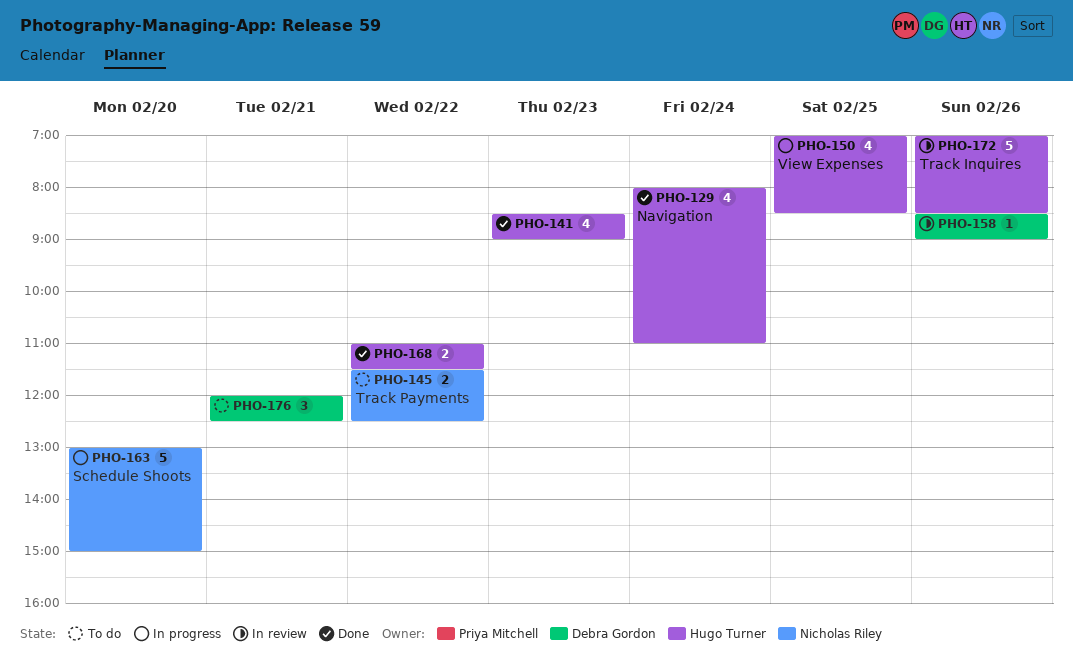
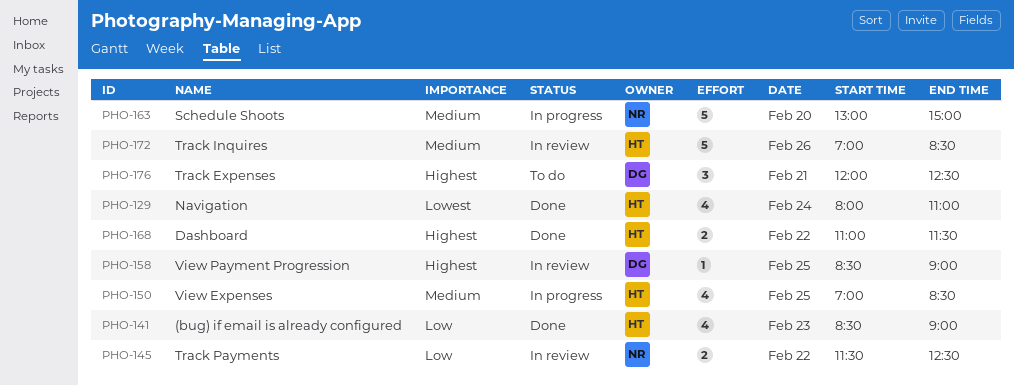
PHO-145, status: To do -> In review
PHO-158, day: Feb 26 -> Feb 25

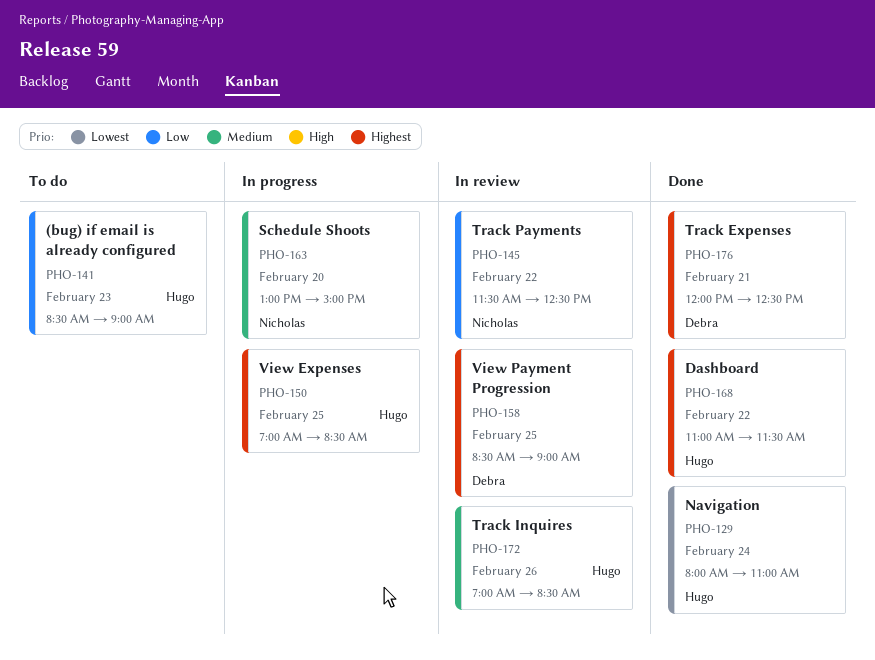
PHO-141, status: Done -> To do
PHO-150, priority: Medium -> Highest
PHO-176, status: To do -> Done

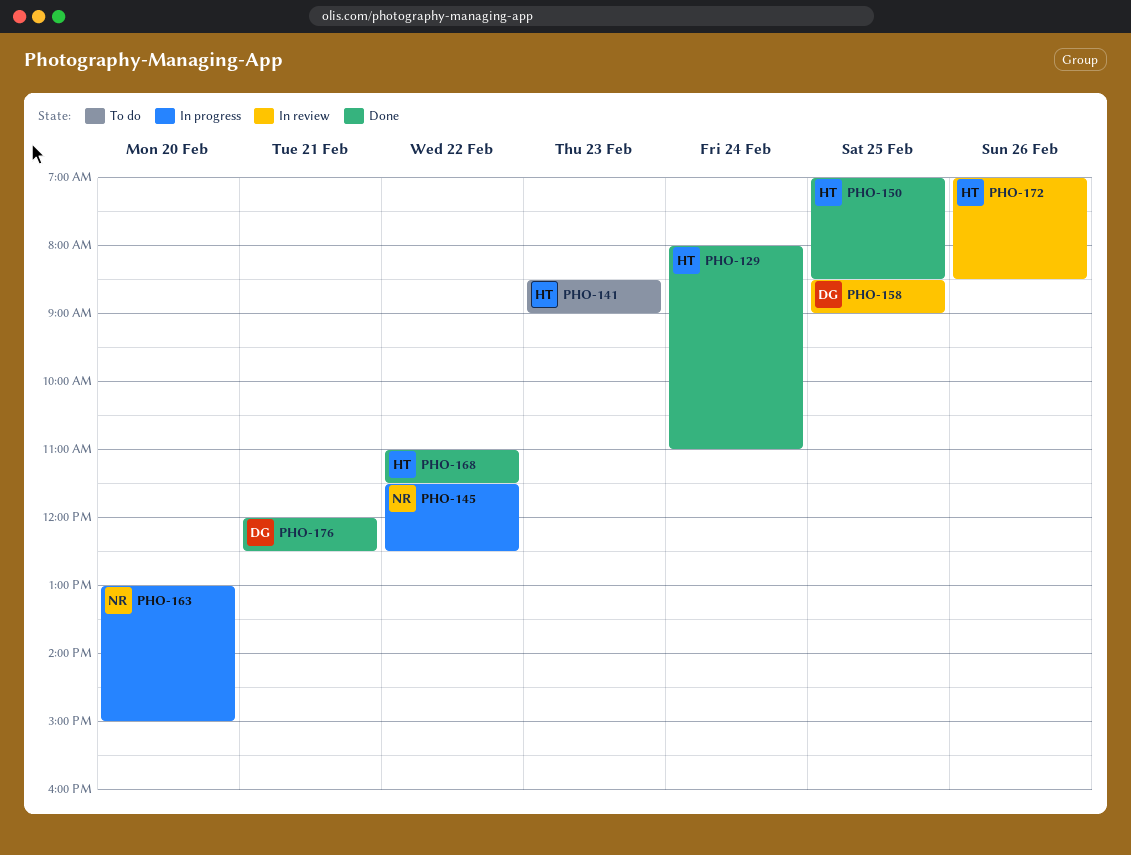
PHO-145, status: In review -> In progress
PHO-150, status: In progress -> Done

